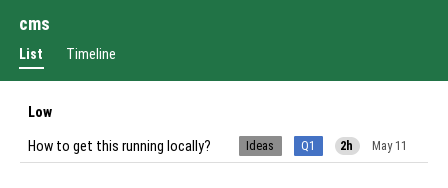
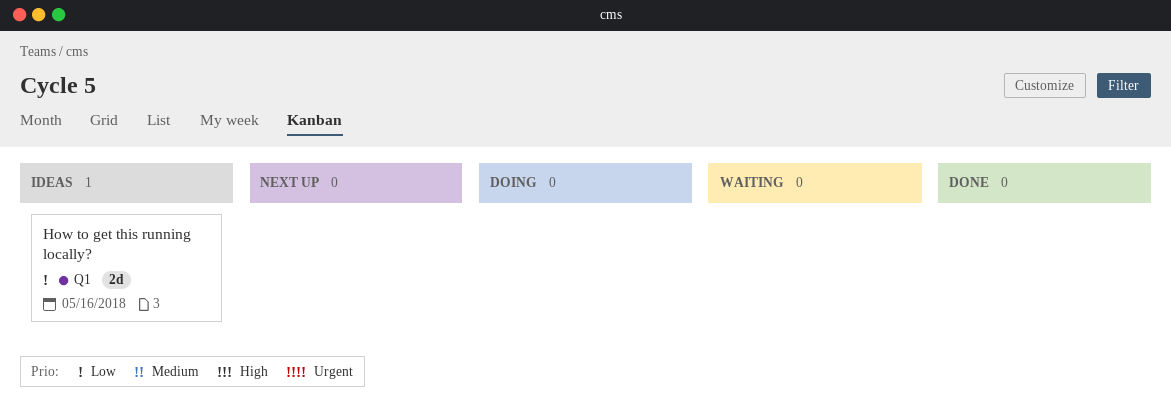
How to get this running locally?, estimate: 2h -> 2d
How to get this running locally?, due: May 11 -> May 16

